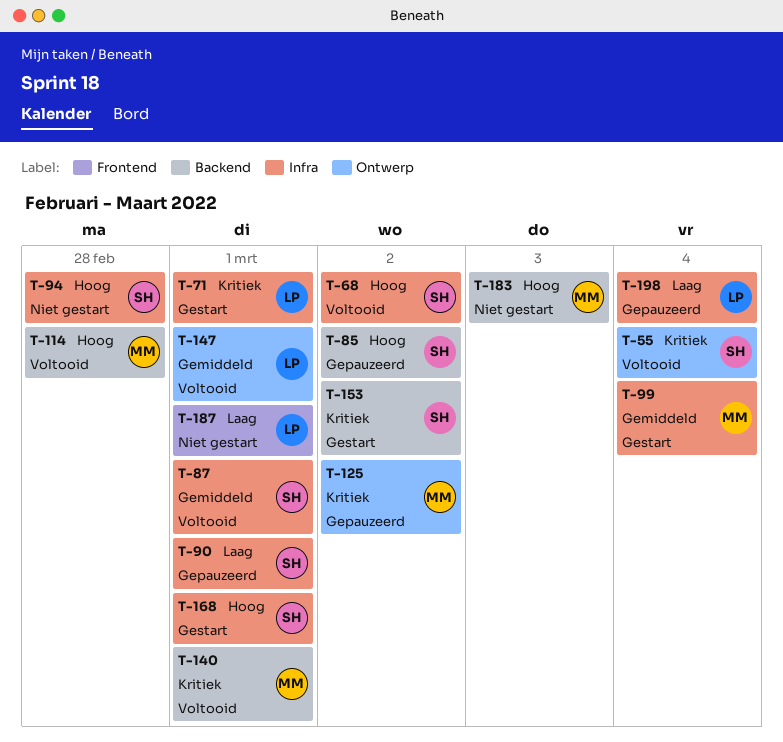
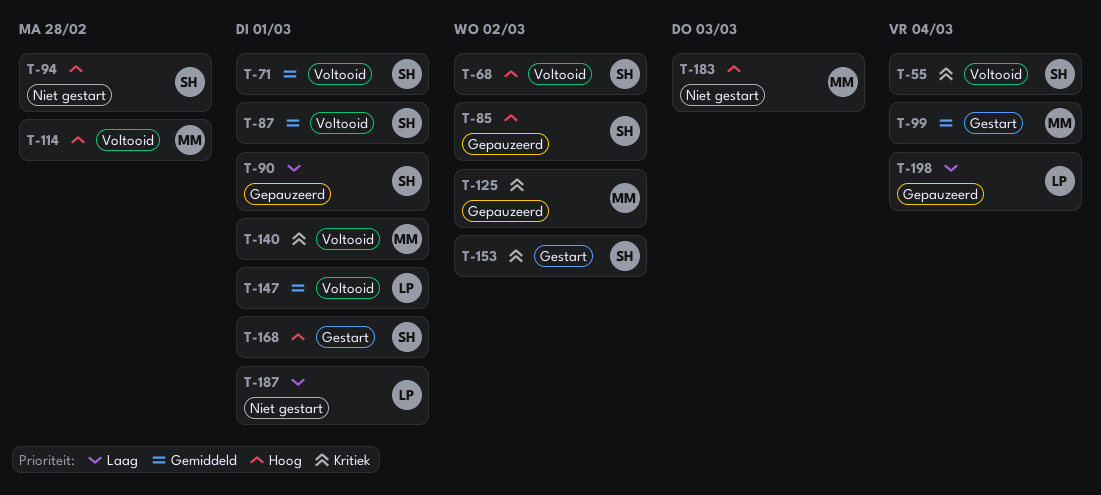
T-71, status: Gestart -> Voltooid
T-71, owner: LP -> SH
T-71, priority: Kritiek -> Gemiddeld

